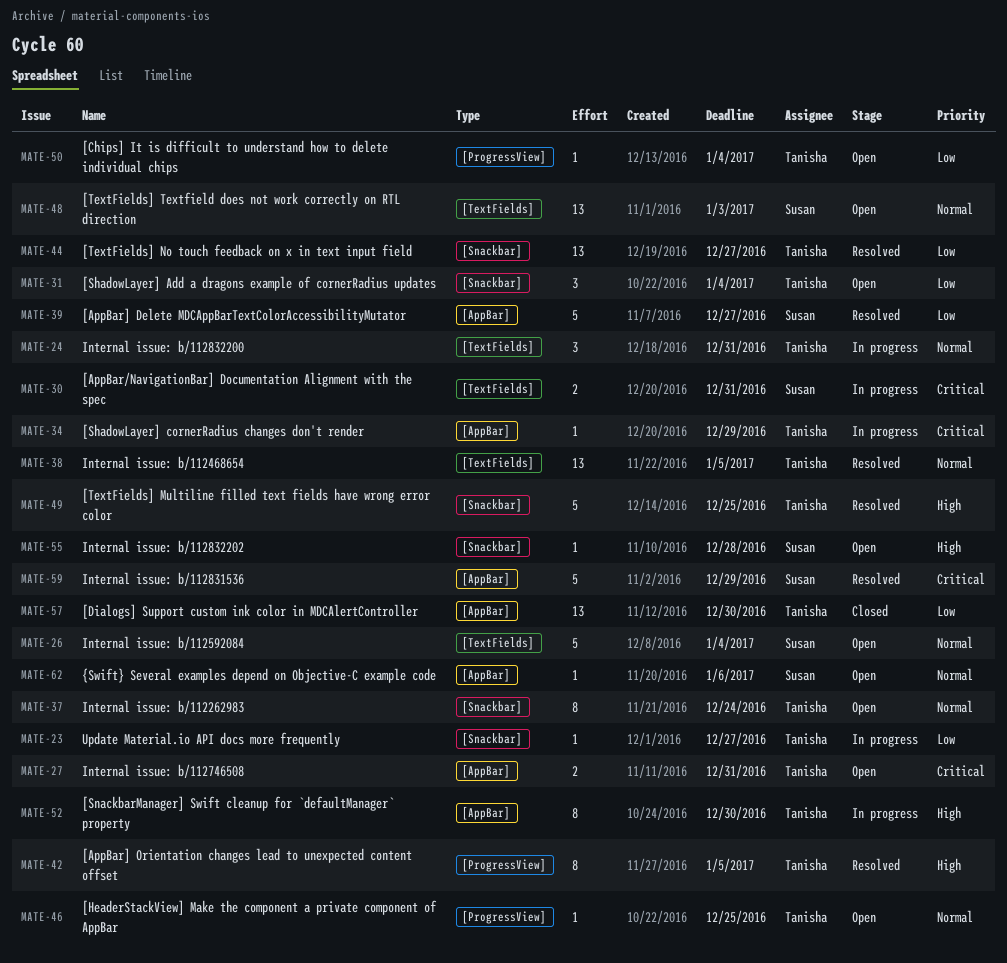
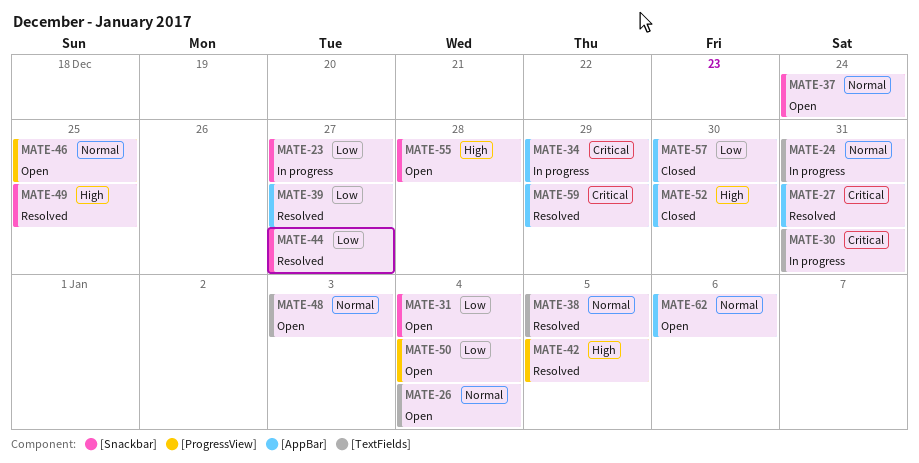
MATE-27, status: Open -> Resolved
MATE-52, status: In progress -> Closed

